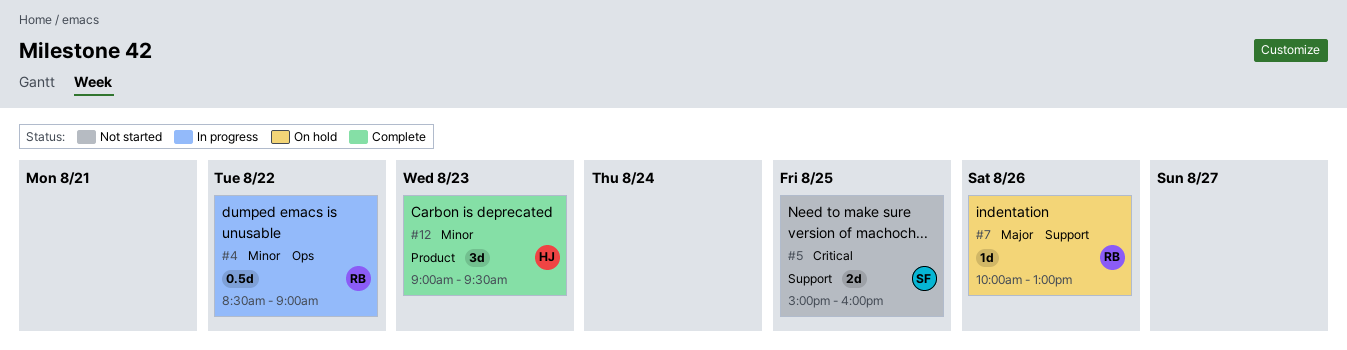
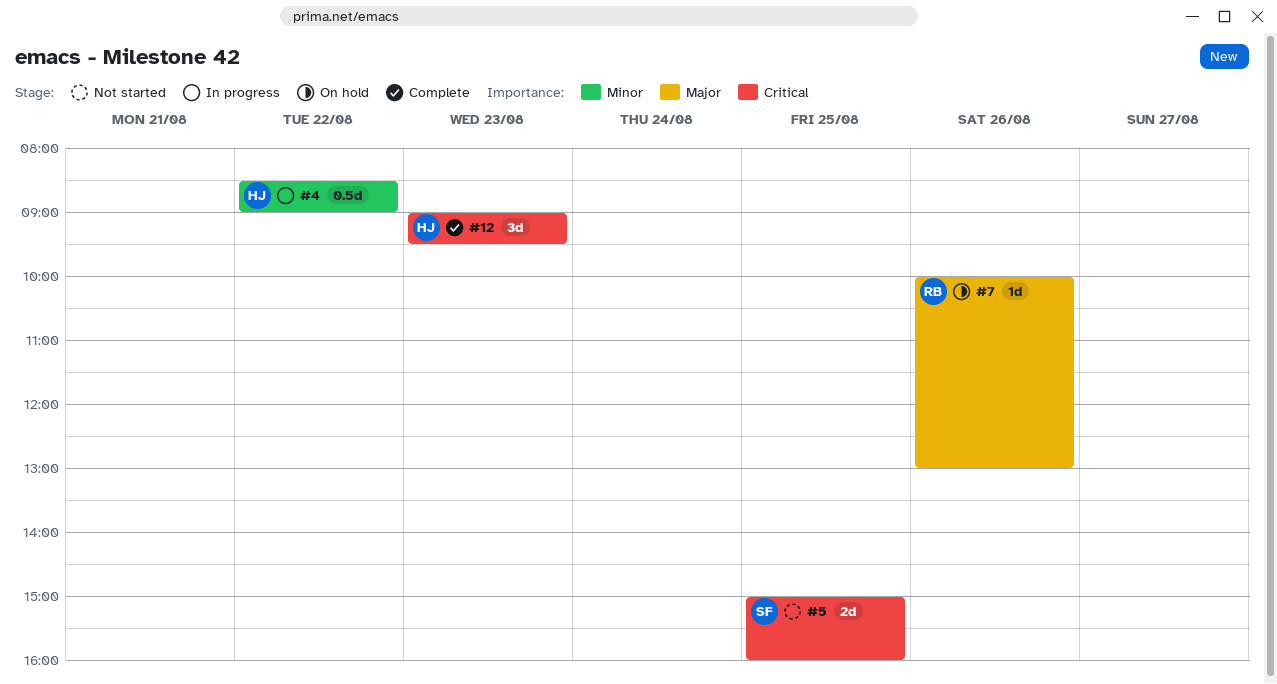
#4, owner: RB -> HJ
#12, priority: Minor -> Critical

